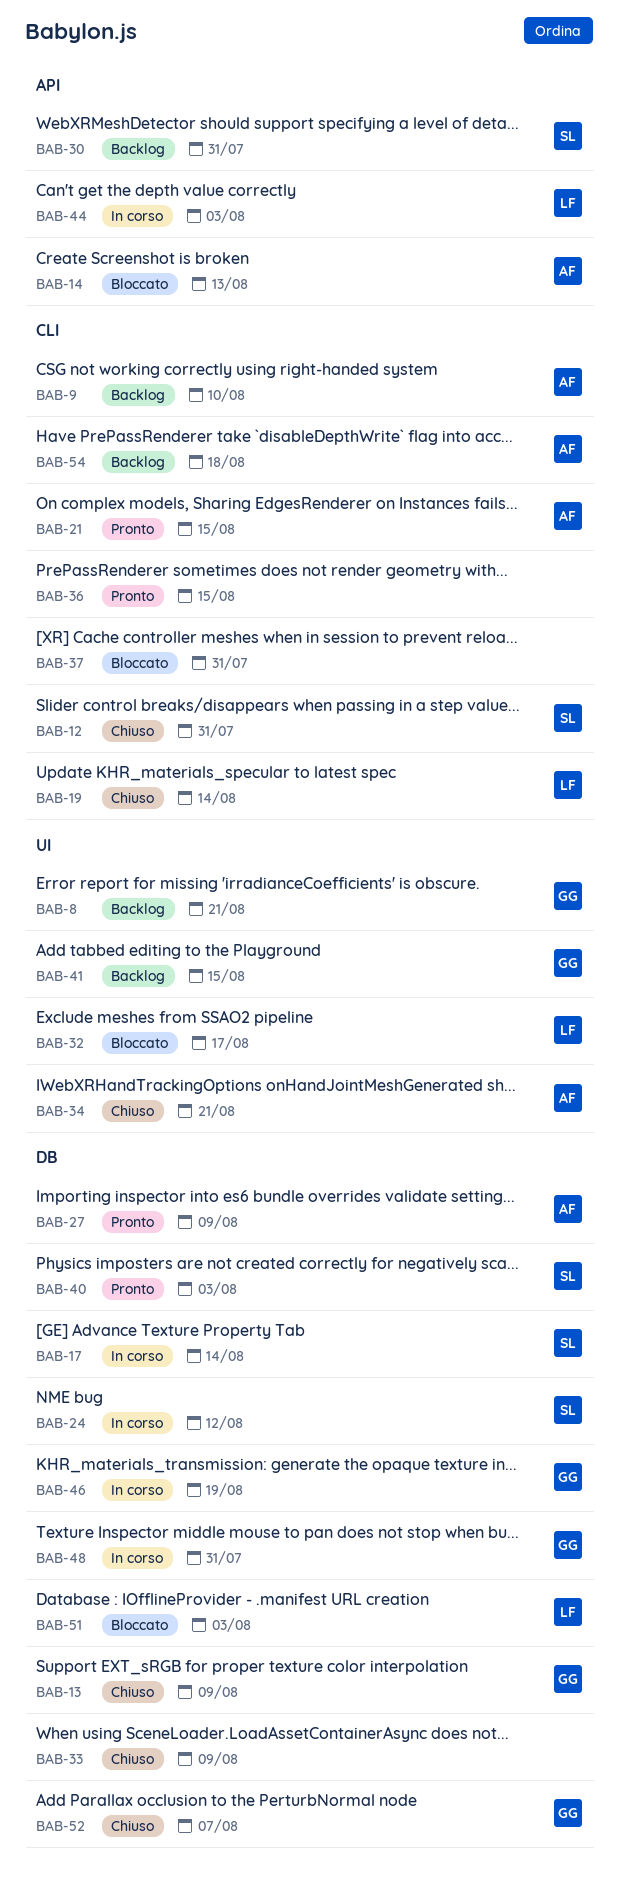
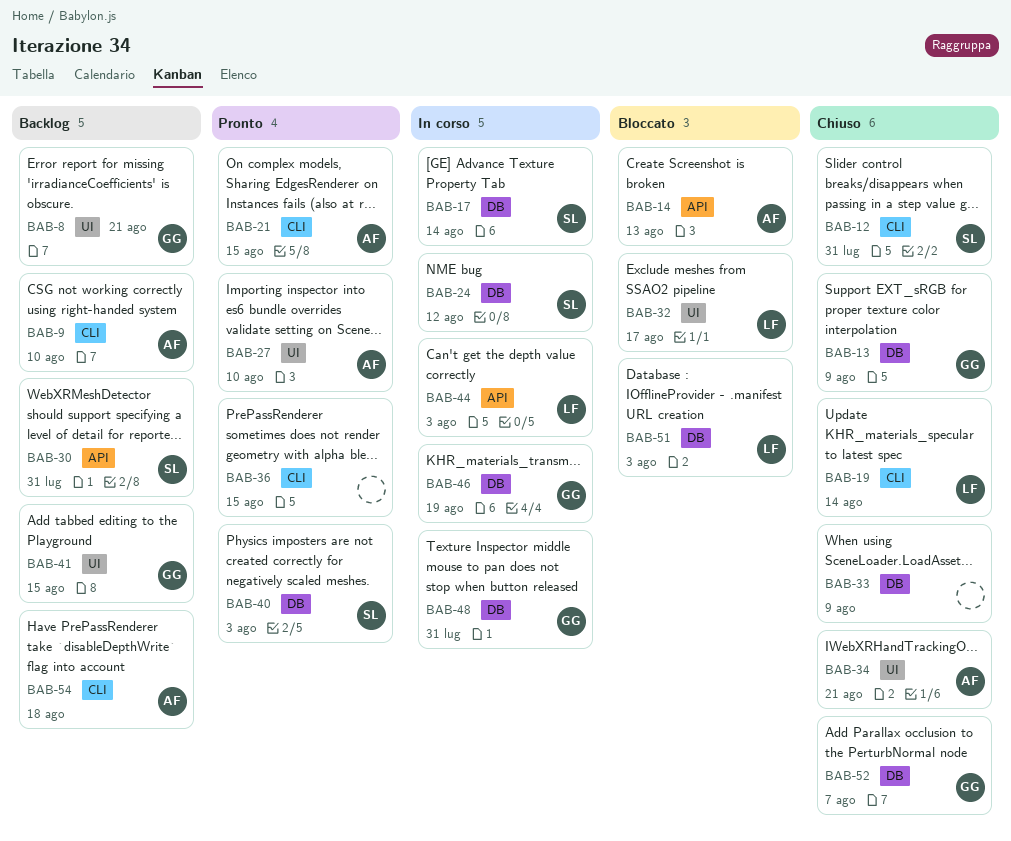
BAB-27, label: DB -> UI
BAB-27, due: Aug 9 -> Aug 10
BAB-37: present -> none

